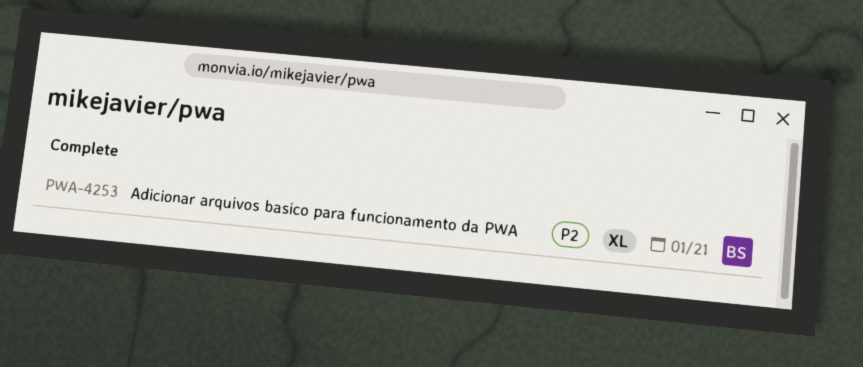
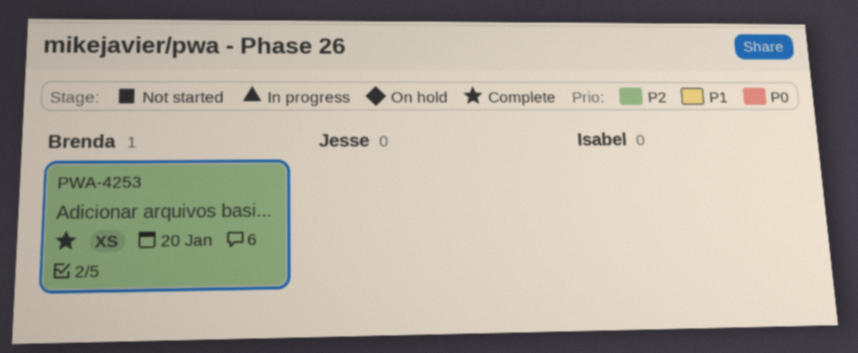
PWA-4253, estimate: XL -> XS
PWA-4253, due: Jan 21 -> Jan 20

